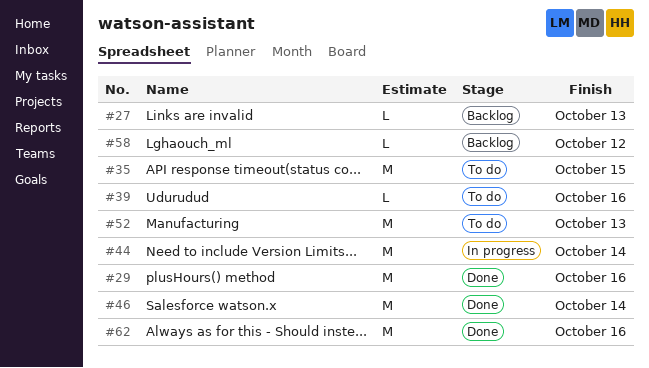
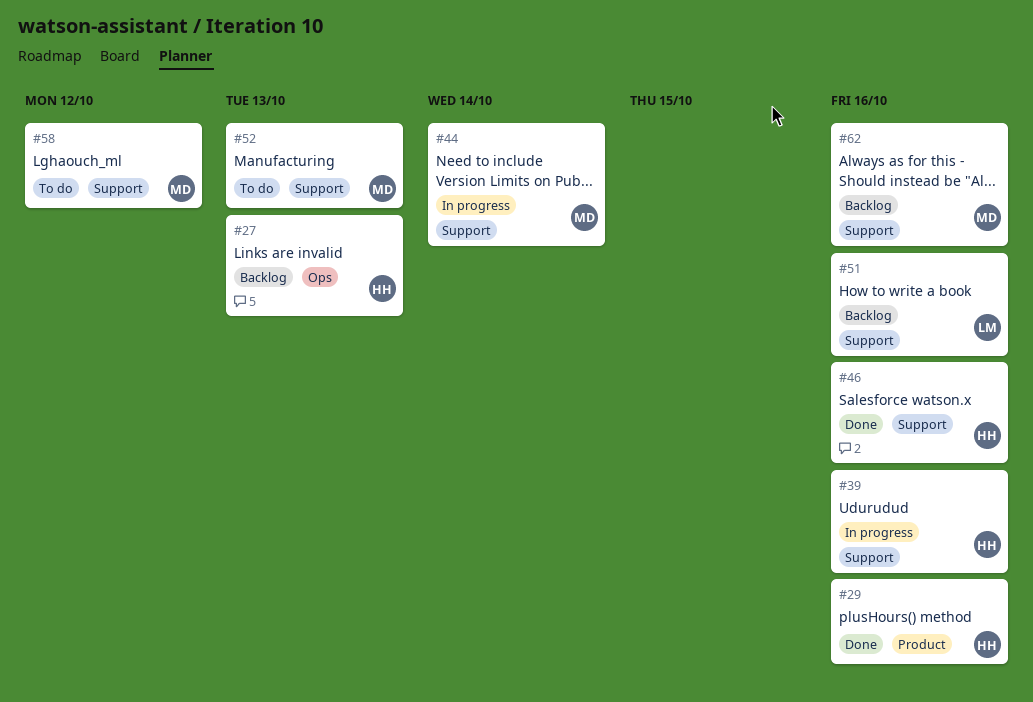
#35: present -> none
#39, status: To do -> In progress
#46, due: Oct 14 -> Oct 16
#51: none -> present
#58, status: Backlog -> To do
#62, status: Done -> Backlog

